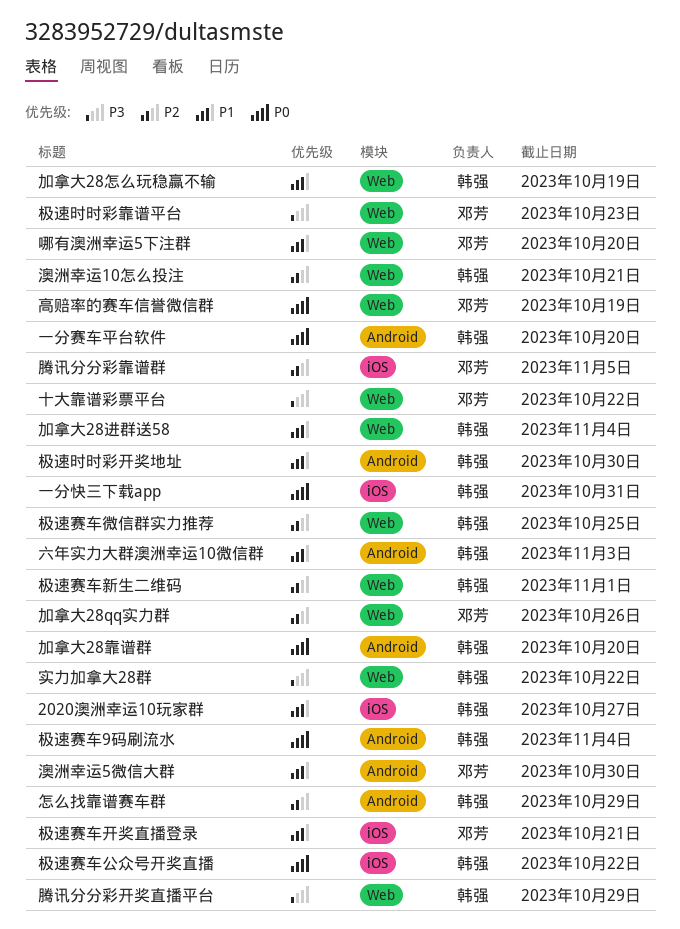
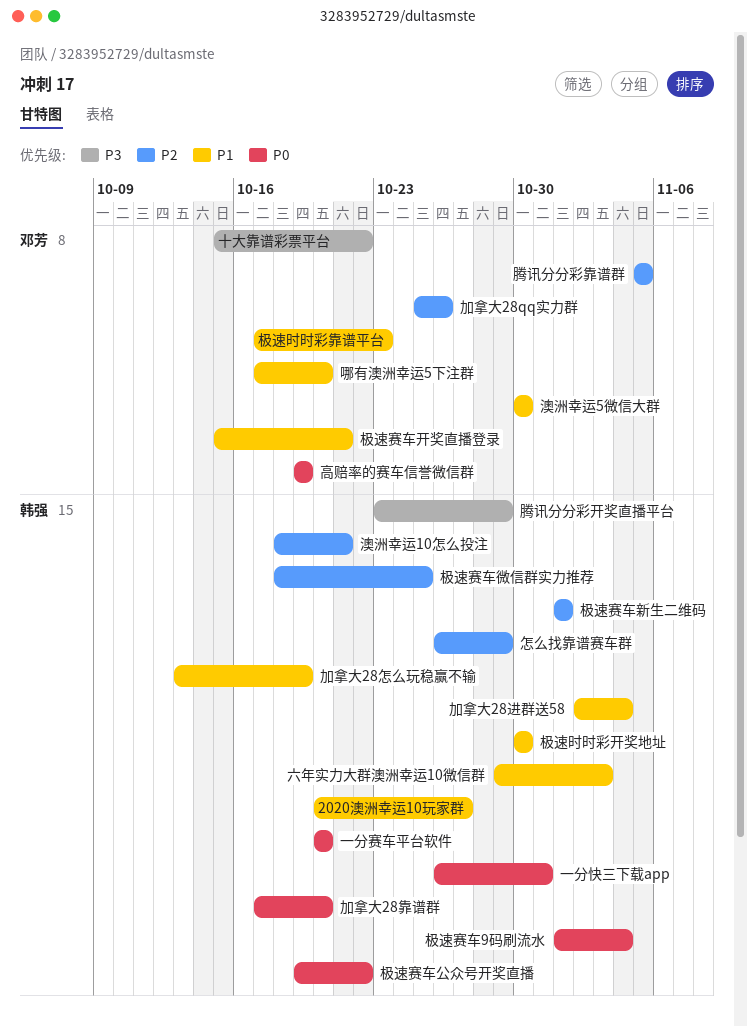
实力加拿大28群: present -> none
极速时时彩靠谱平台, priority: P3 -> P1

